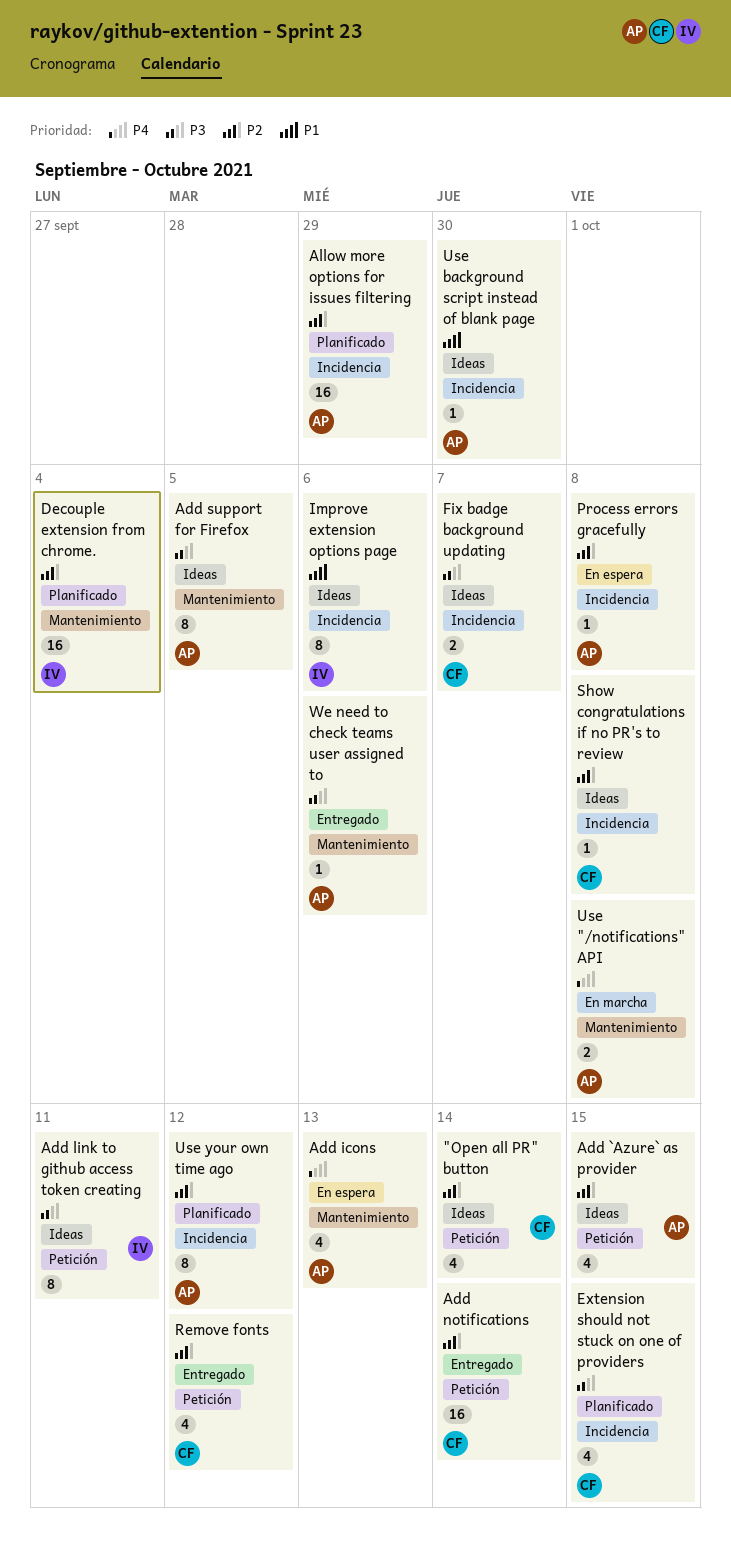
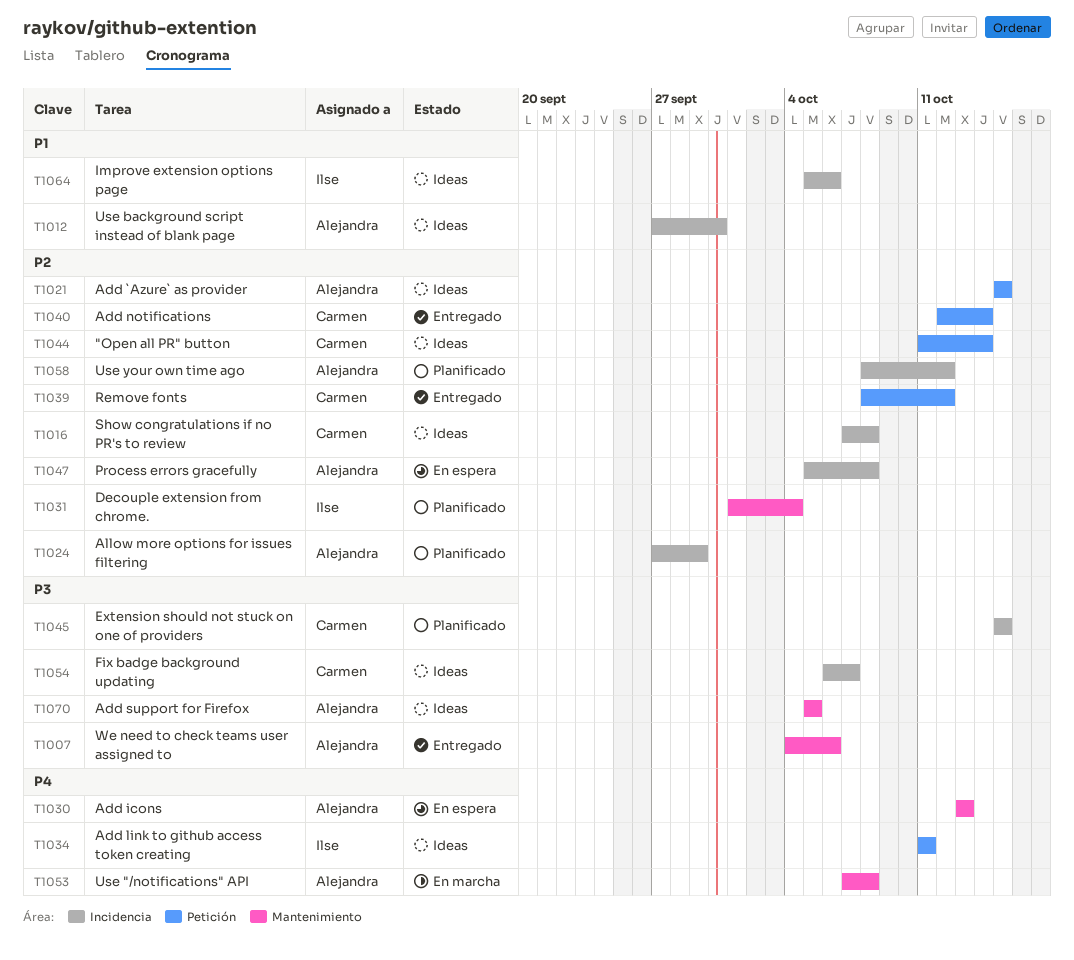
Add link to github access token creating, priority: P3 -> P4

